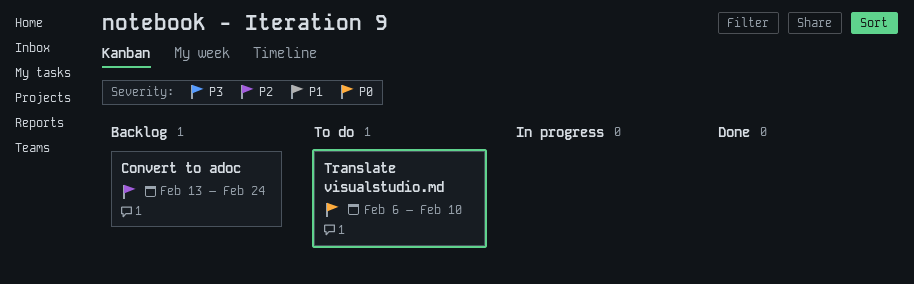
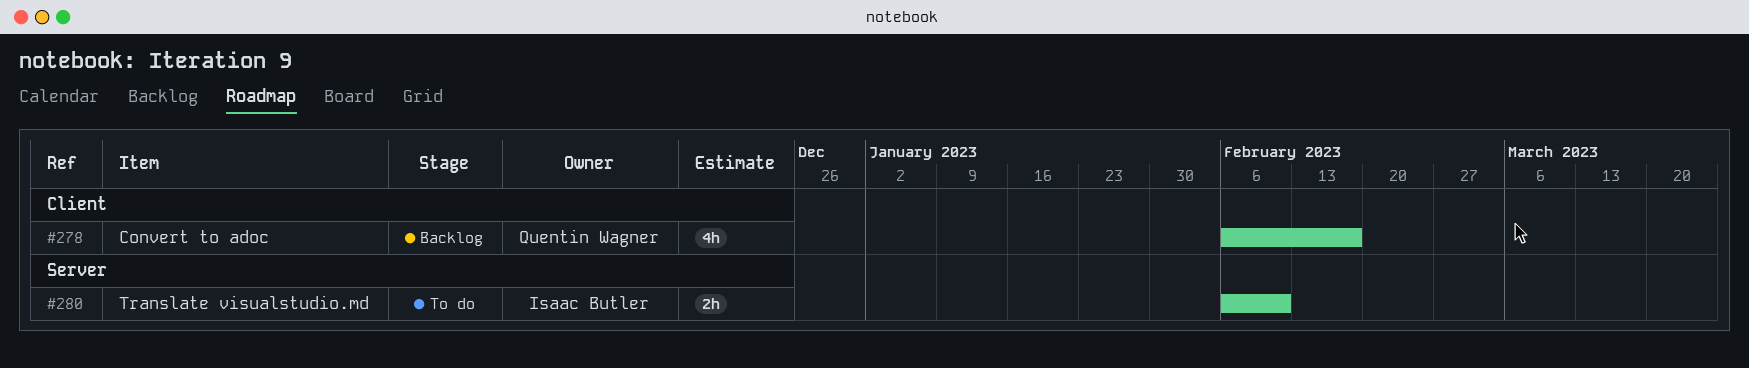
Convert to adoc, start: Feb 13 -> Feb 6
Convert to adoc, due: Feb 24 -> Feb 17

